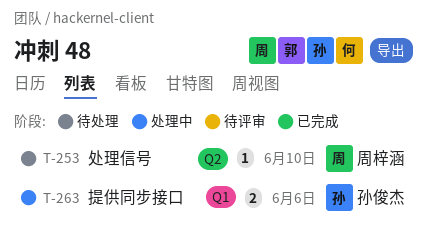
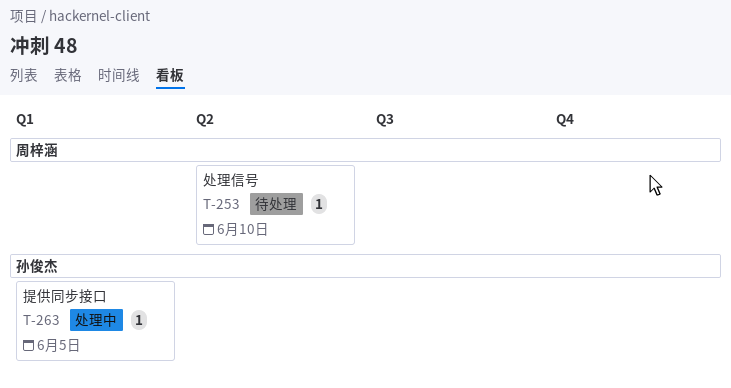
T-263, estimate: 2 -> 1
T-263, due: Jun 6 -> Jun 5

